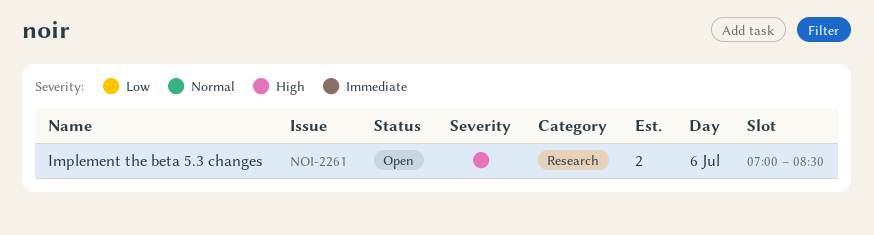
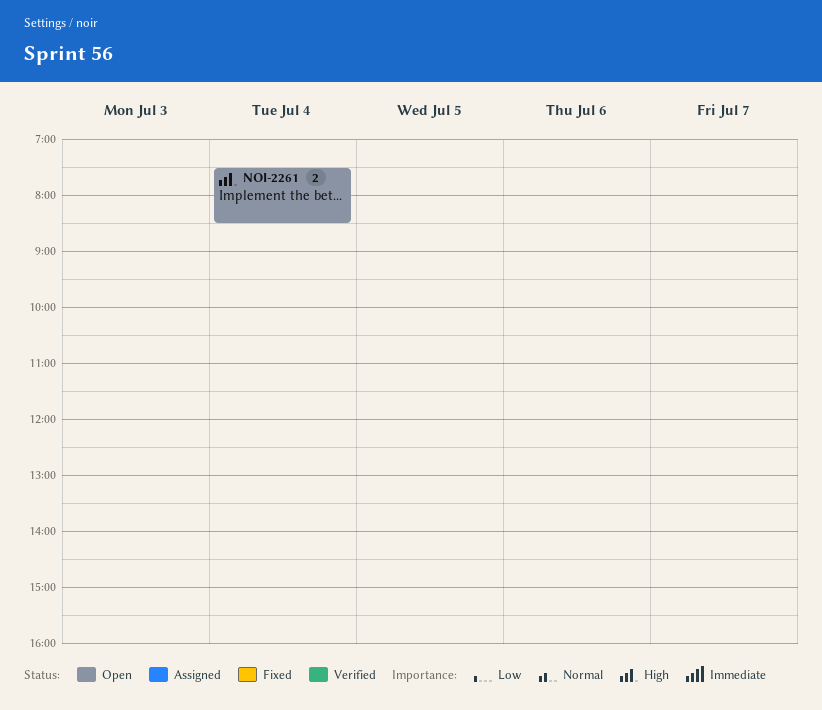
NOI-2261, day: Jul 6 -> Jul 4
NOI-2261, begins: 07:00 -> 07:30

